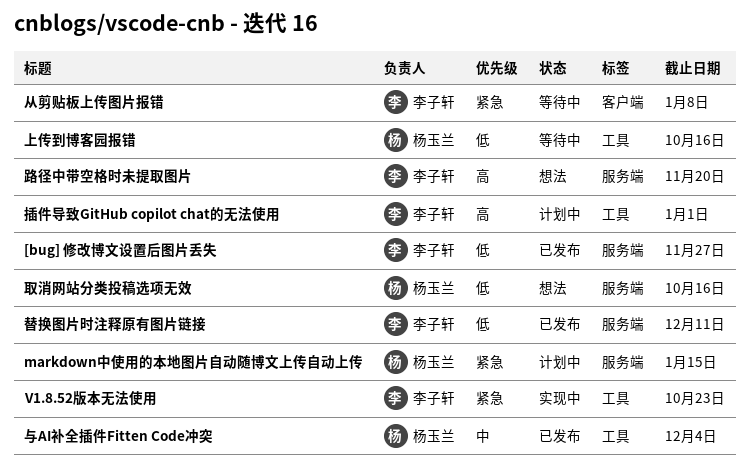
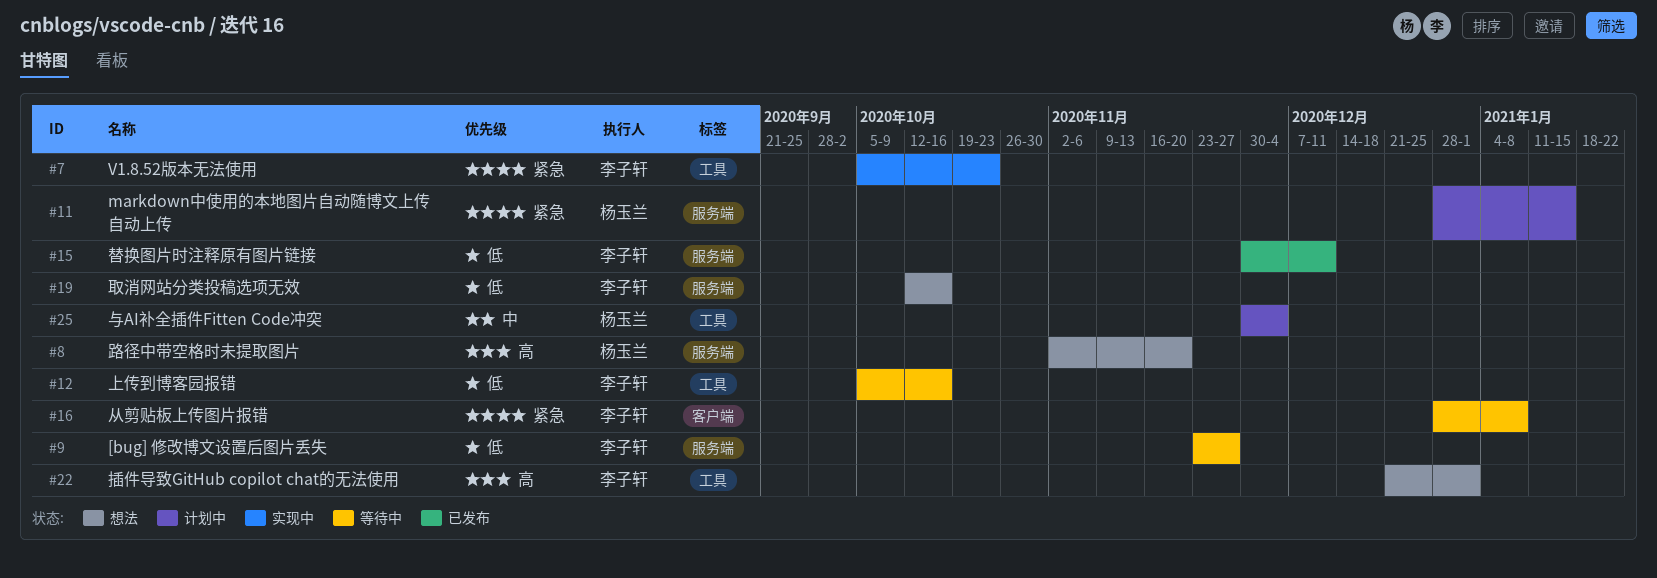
[bug] 修改博文设置后图片丢失, status: 已发布 -> 等待中
上传到博客园报错, owner: 杨玉兰 -> 李子轩
与AI补全插件Fitten Code冲突, status: 已发布 -> 计划中
取消网站分类投稿选项无效, owner: 杨玉兰 -> 李子轩
插件导致GitHub copilot chat的无法使用, status: 计划中 -> 想法
路径中带空格时未提取图片, owner: 李子轩 -> 杨玉兰

